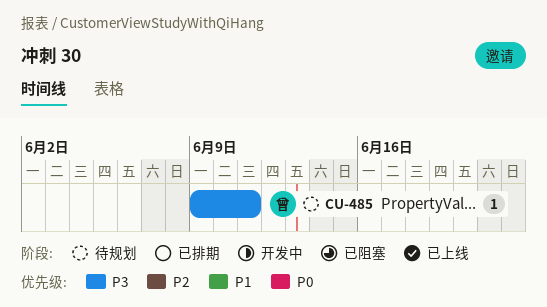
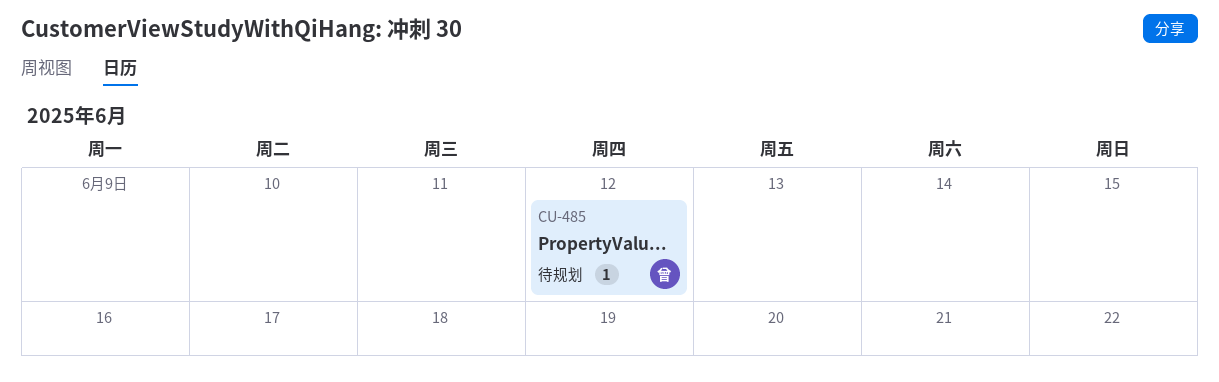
CU-485, due: Jun 11 -> Jun 12

